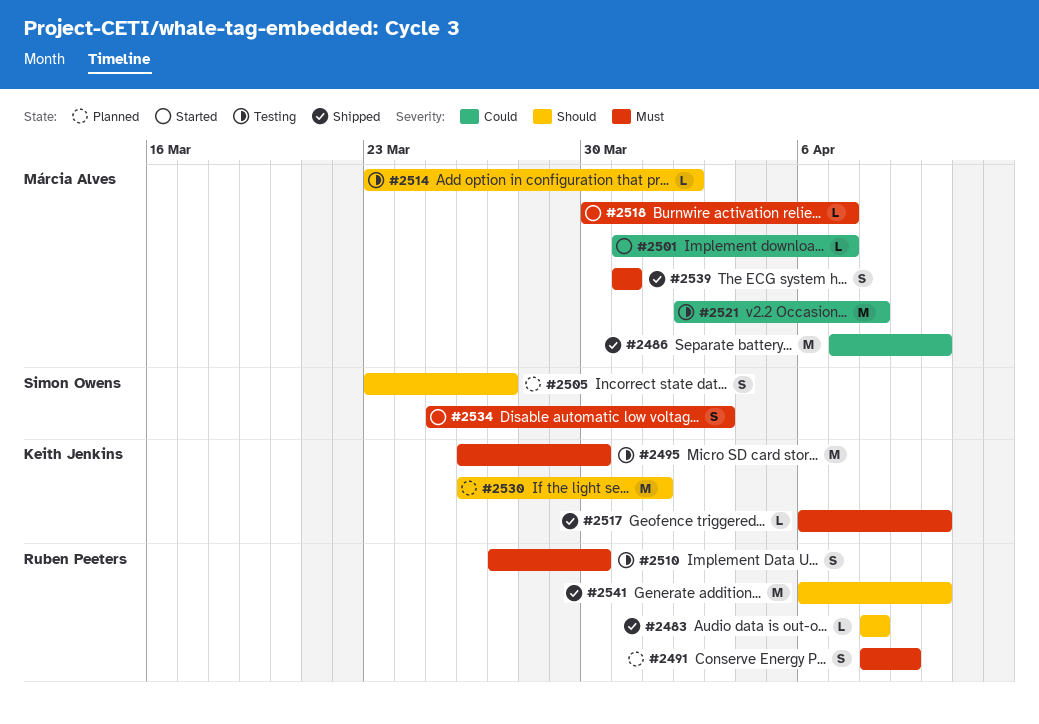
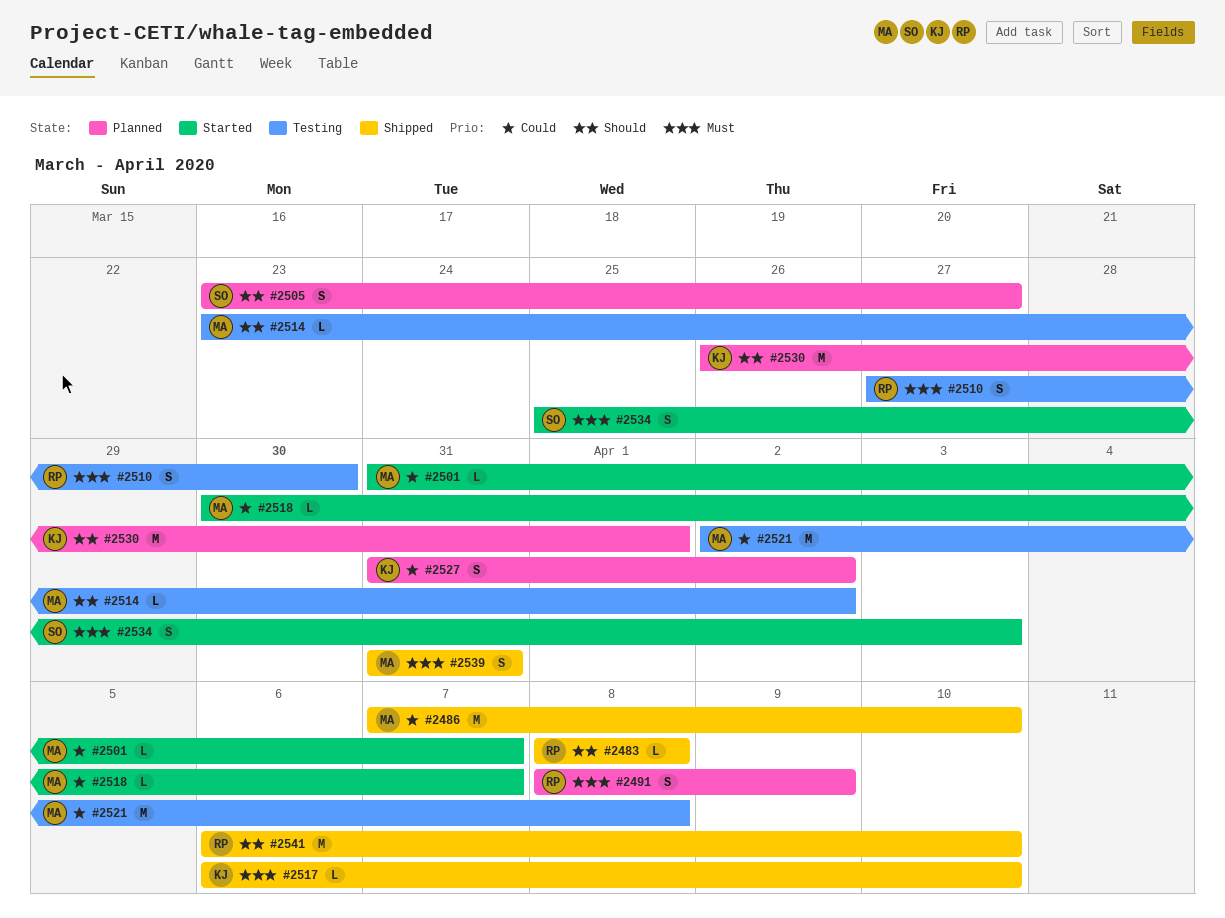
#2495: present -> none
#2518, priority: Must -> Could
#2527: none -> present

